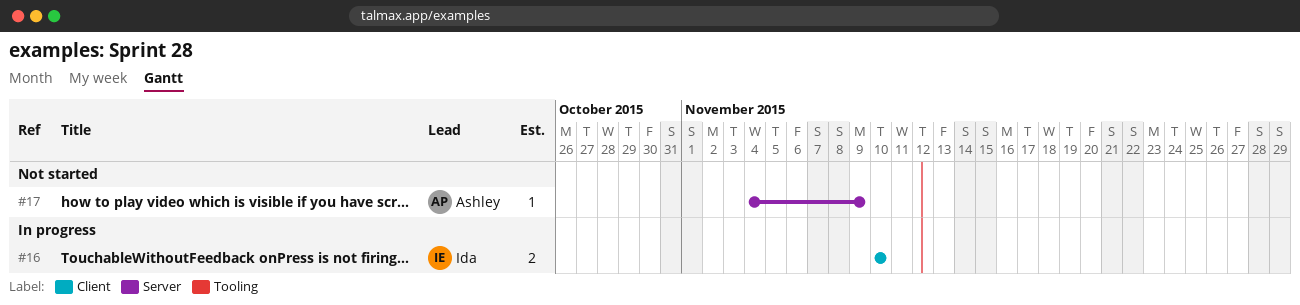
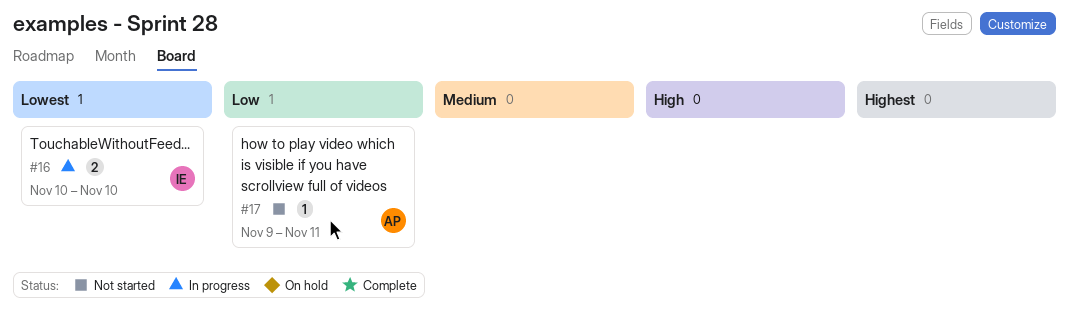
#17, start: Nov 4 -> Nov 9
#17, due: Nov 9 -> Nov 11

